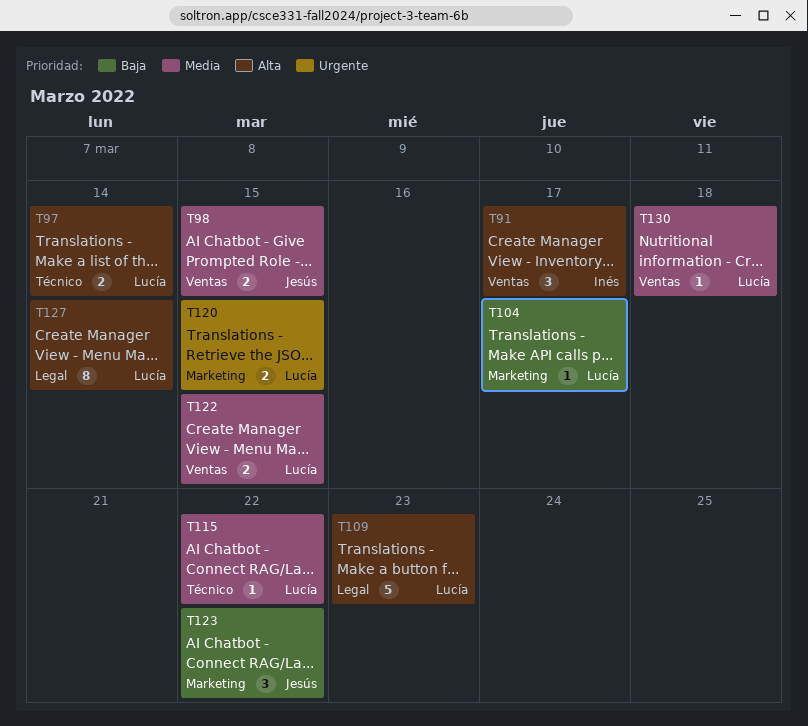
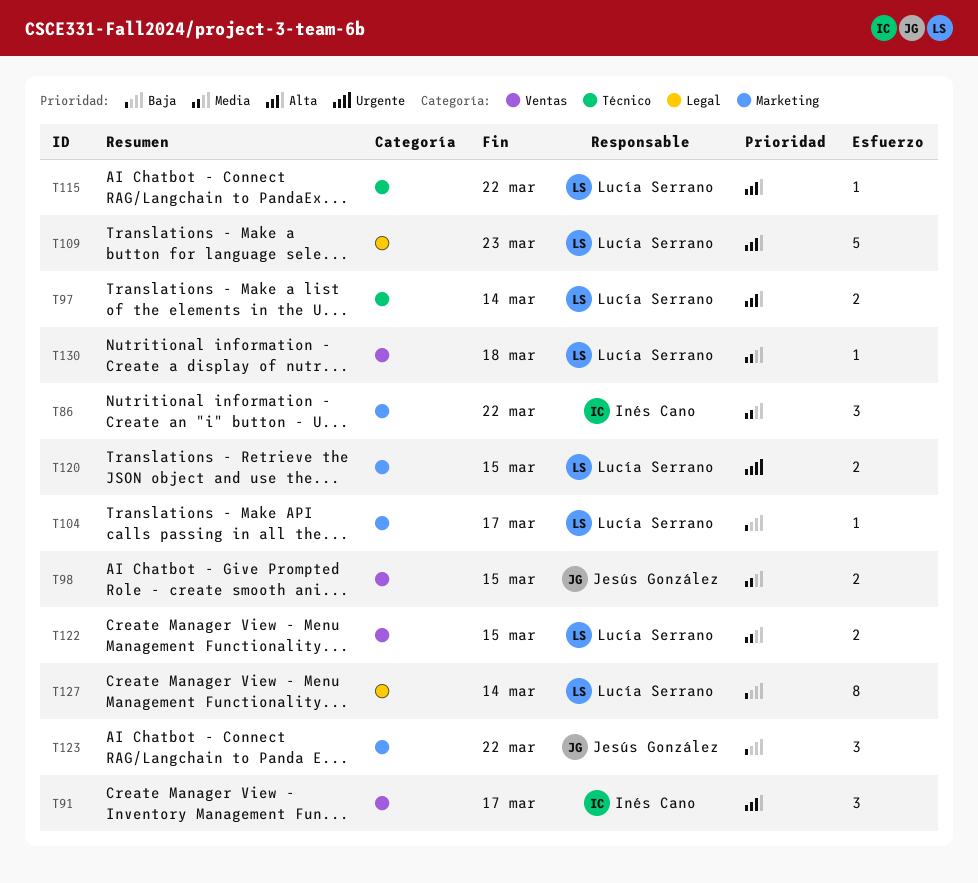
T86: none -> present
T115, priority: Media -> Alta
T127, priority: Alta -> Baja

